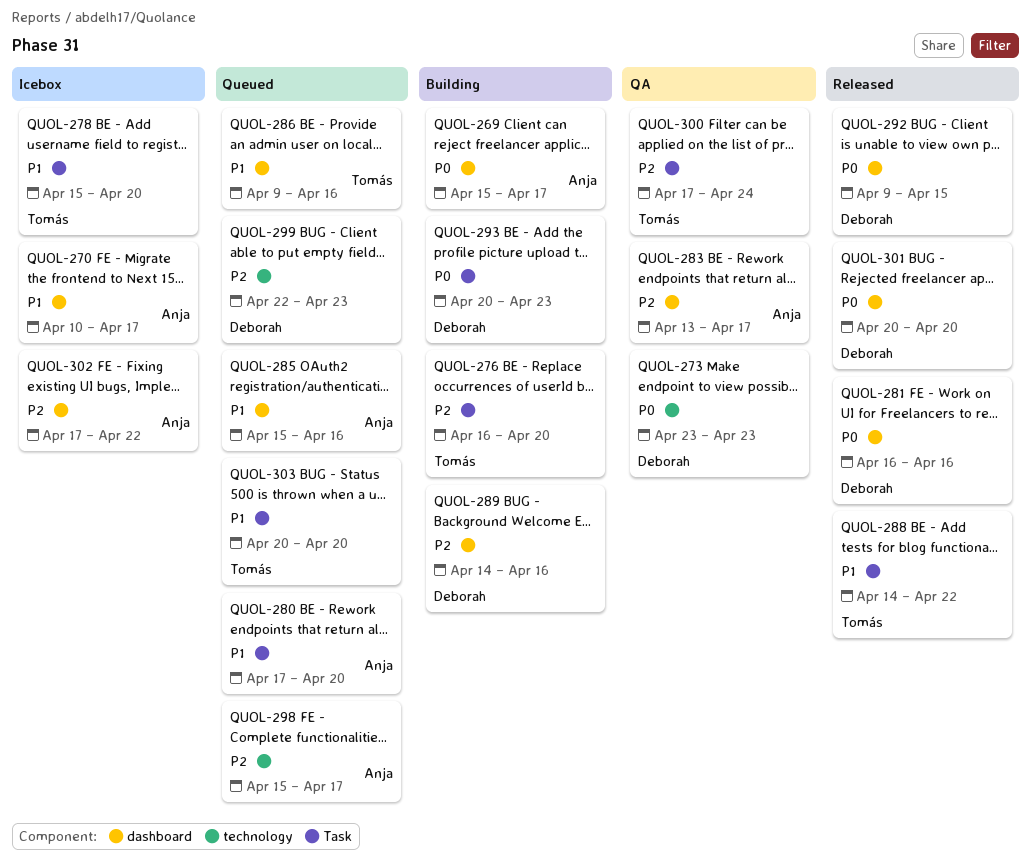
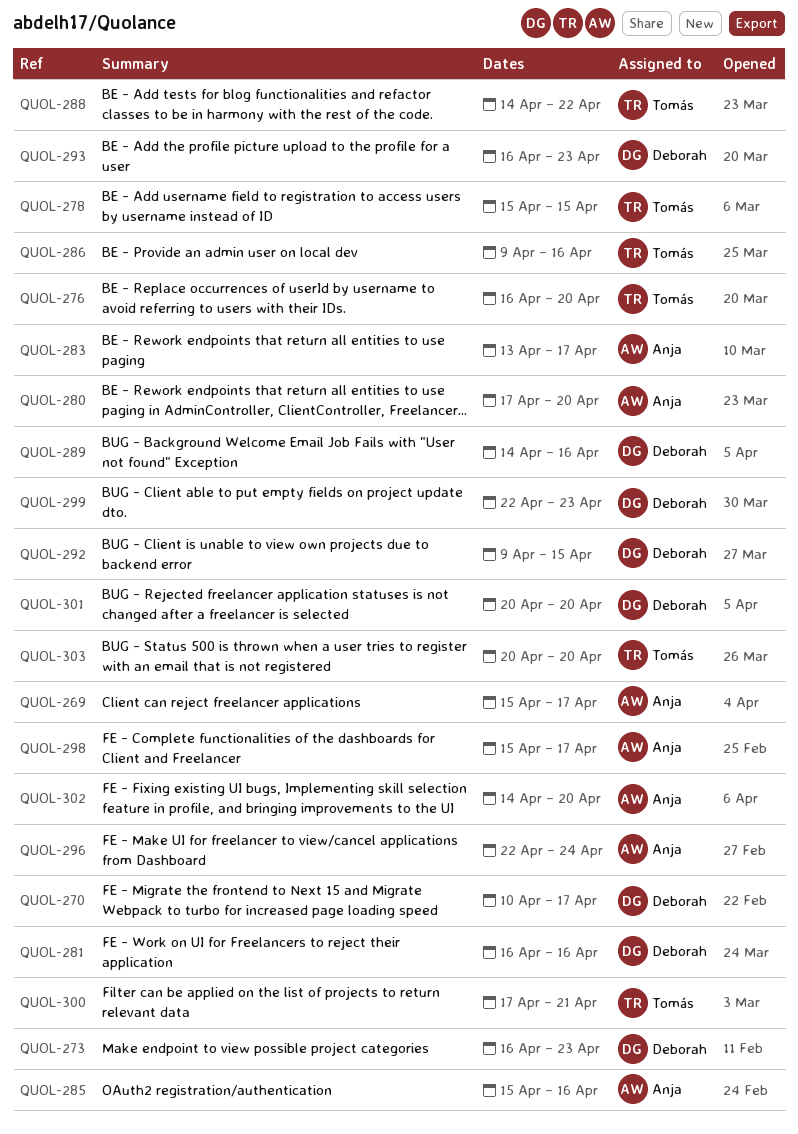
QUOL-270, owner: Anja -> Deborah
QUOL-273, start: Apr 23 -> Apr 16
QUOL-278, due: Apr 20 -> Apr 15
QUOL-293, start: Apr 20 -> Apr 16
QUOL-296: none -> present
QUOL-300, due: Apr 24 -> Apr 21
QUOL-302, start: Apr 17 -> Apr 14
QUOL-302, due: Apr 22 -> Apr 20

